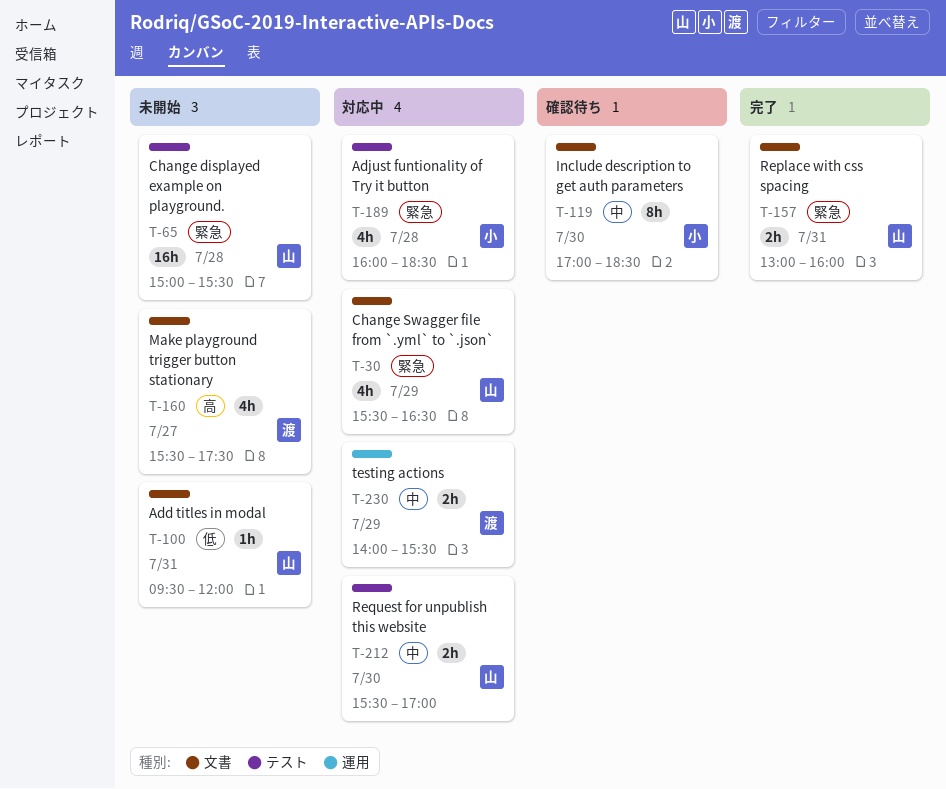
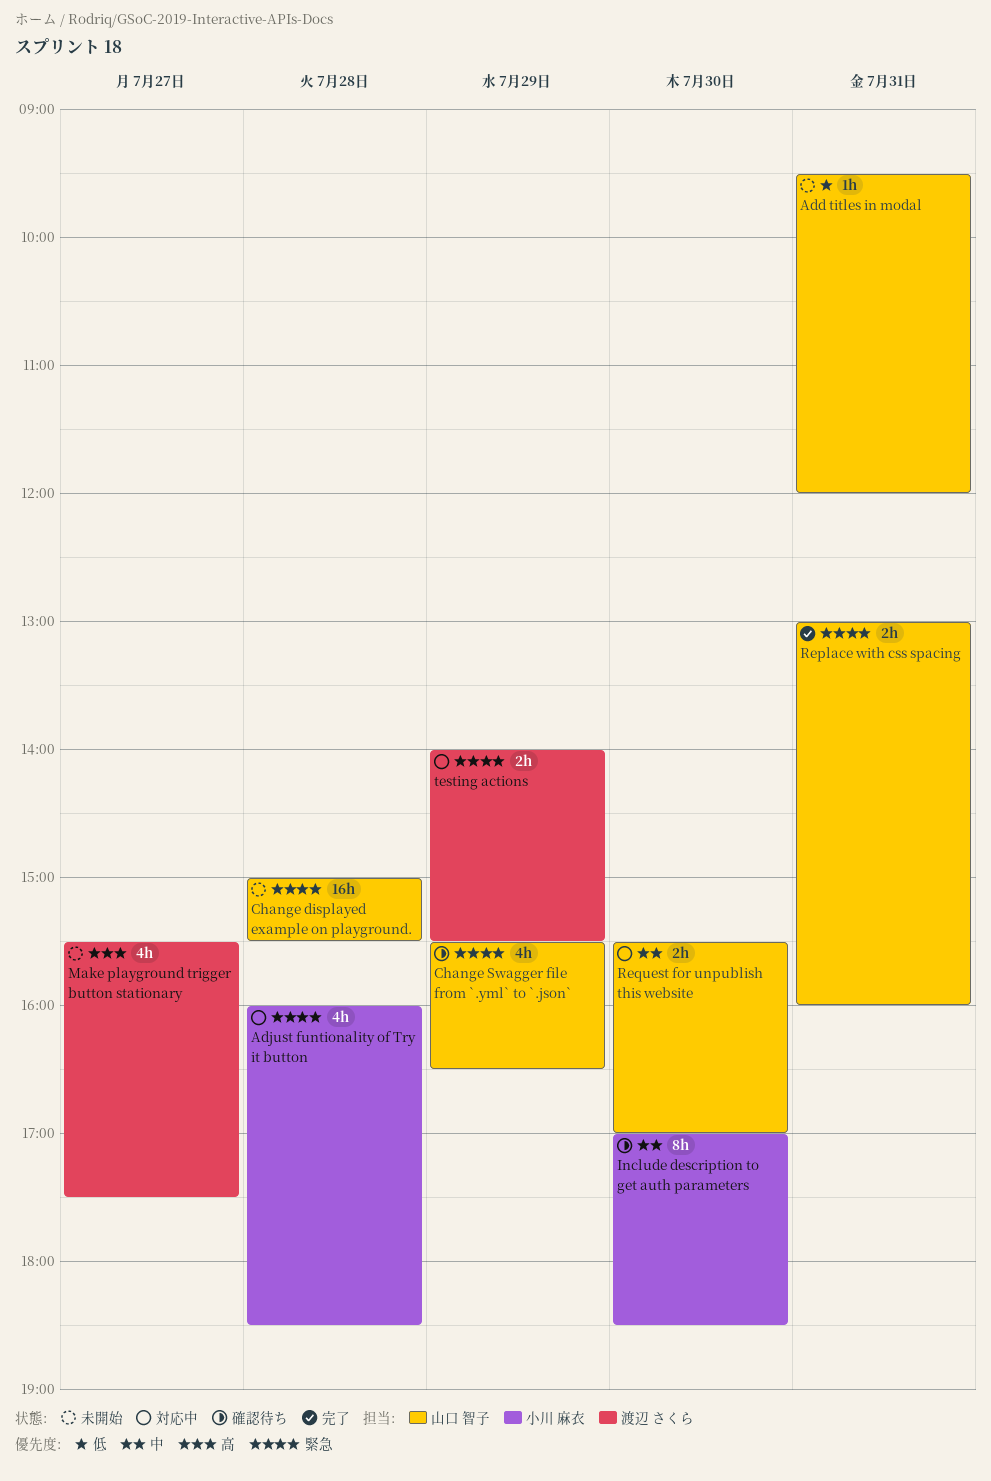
Change Swagger file from `.yml` to `.json`, status: 対応中 -> 確認待ち
testing actions, priority: 中 -> 緊急

